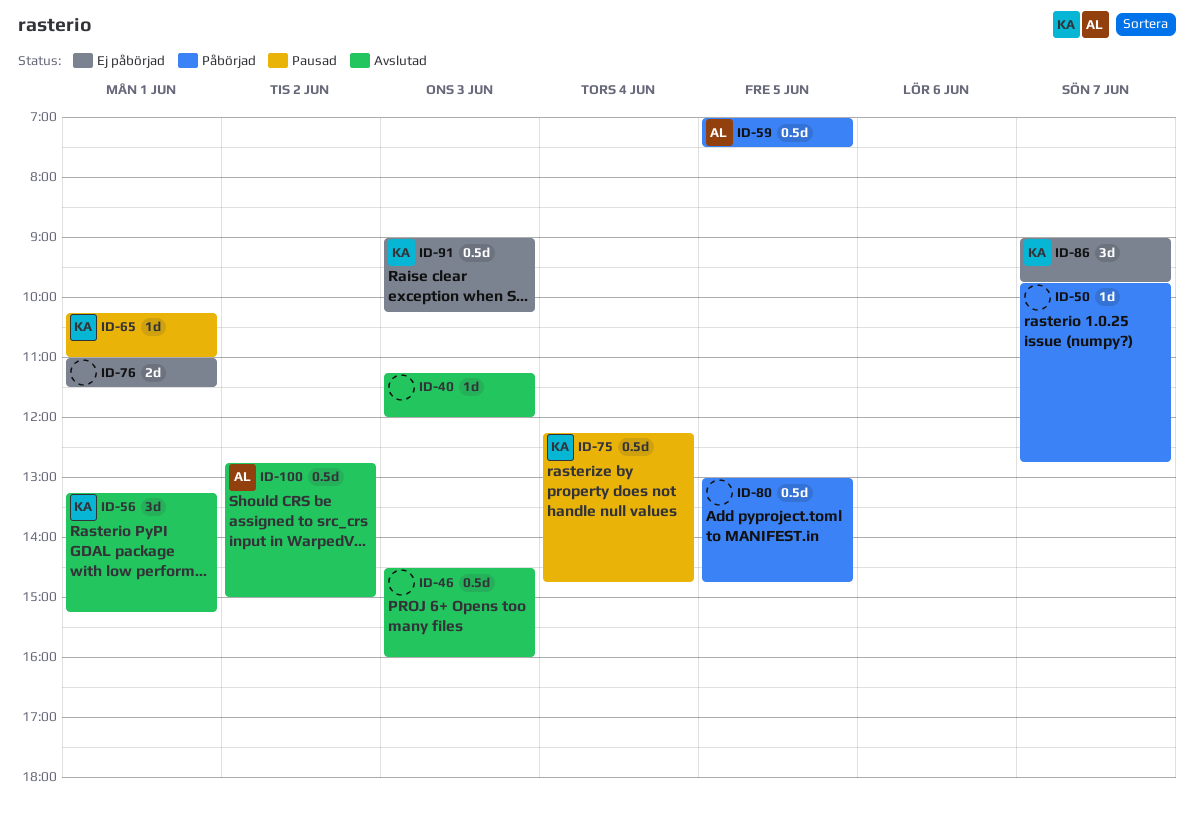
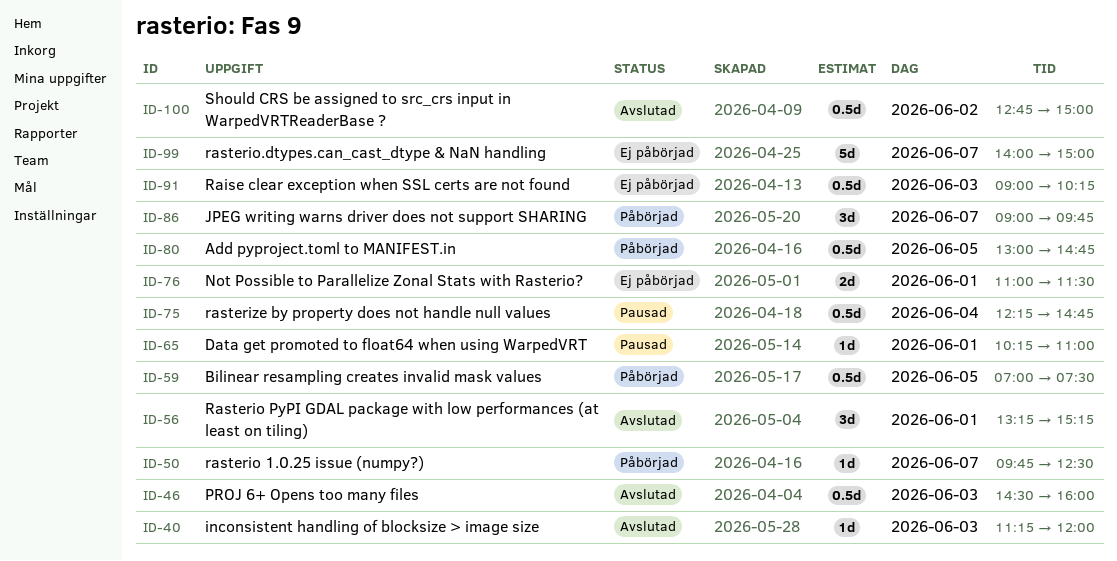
ID-50, ends: 12:45 -> 12:30
ID-86, status: Ej påbörjad -> Påbörjad
ID-99: none -> present

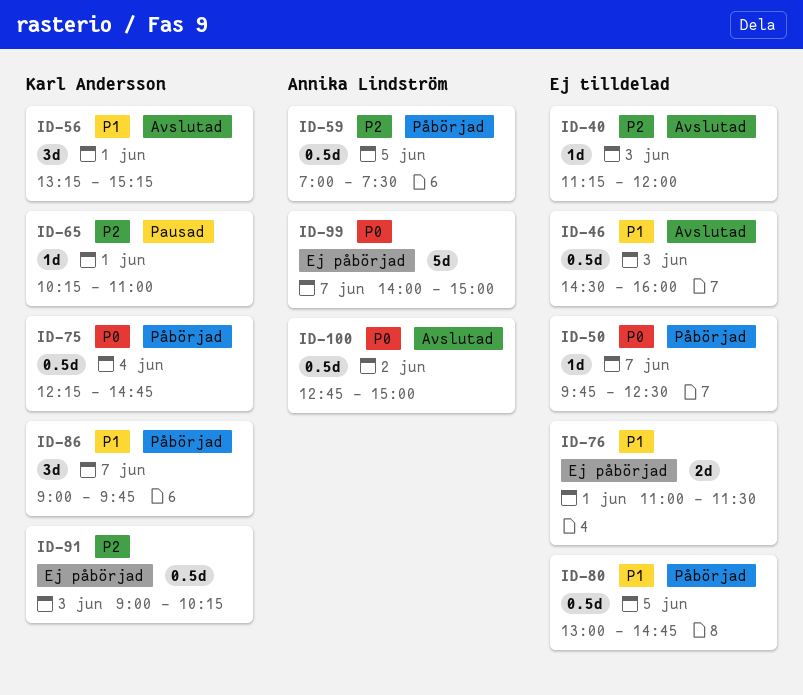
ID-75, status: Pausad -> Påbörjad

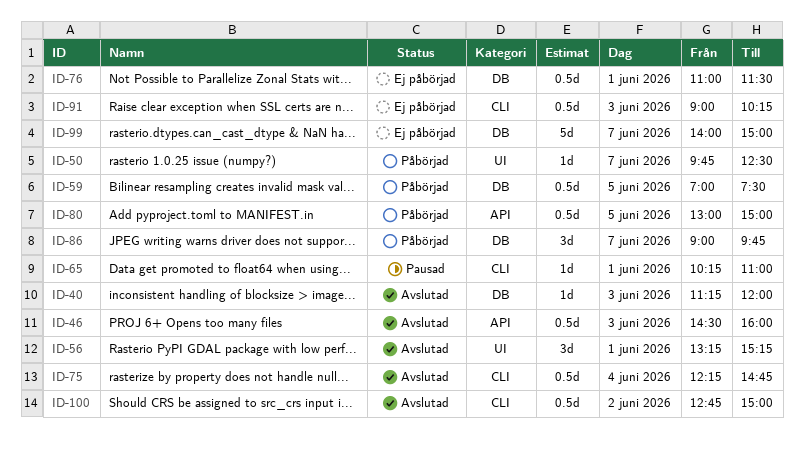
ID-75, status: Påbörjad -> Avslutad
ID-76, estimate: 2d -> 0.5d
ID-80, ends: 14:45 -> 15:00

